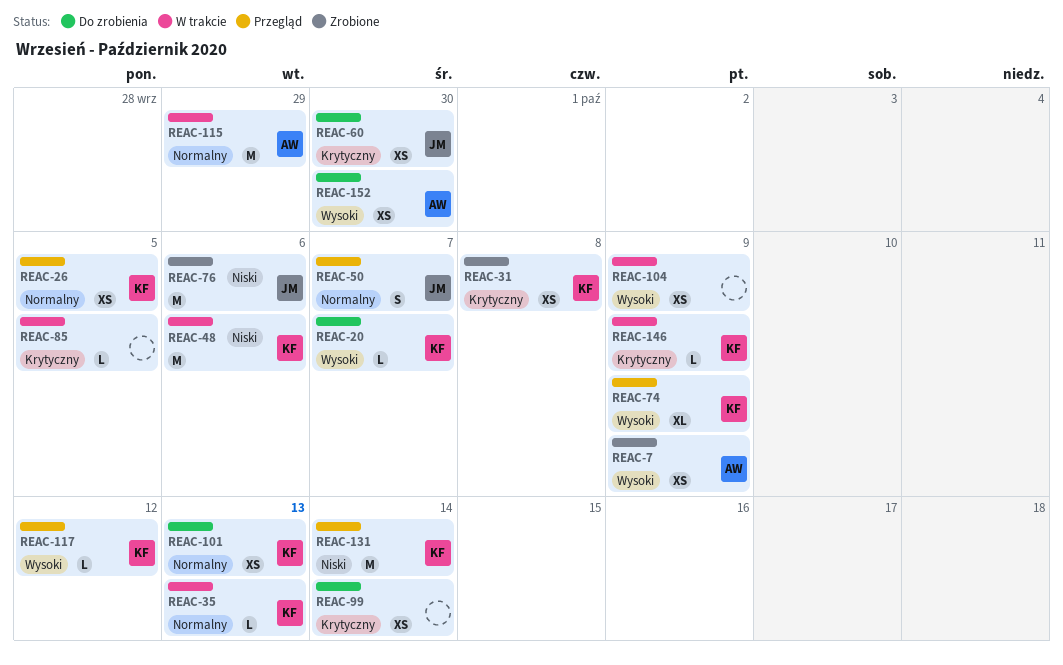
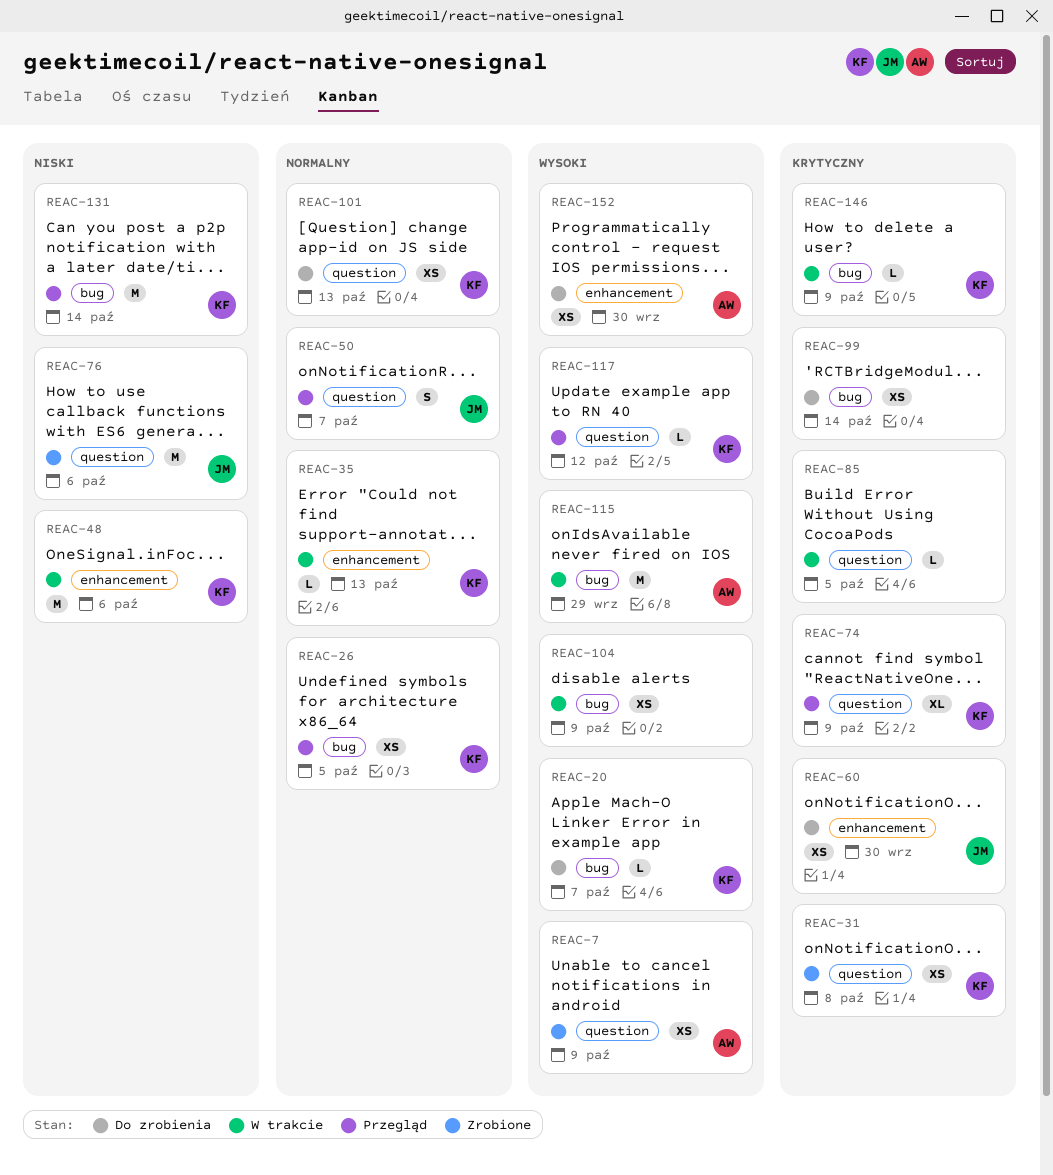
REAC-74, priority: Wysoki -> Krytyczny
REAC-115, priority: Normalny -> Wysoki

